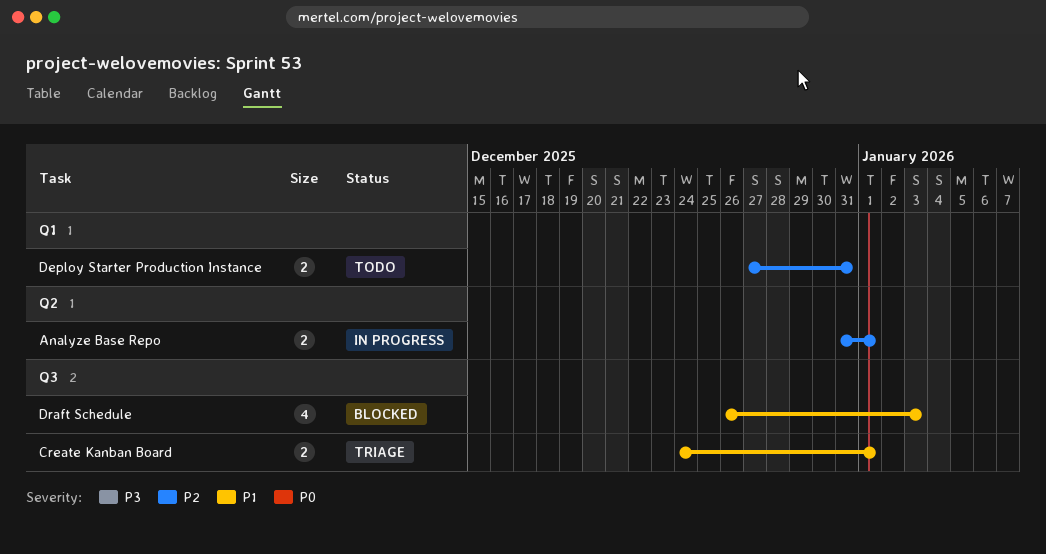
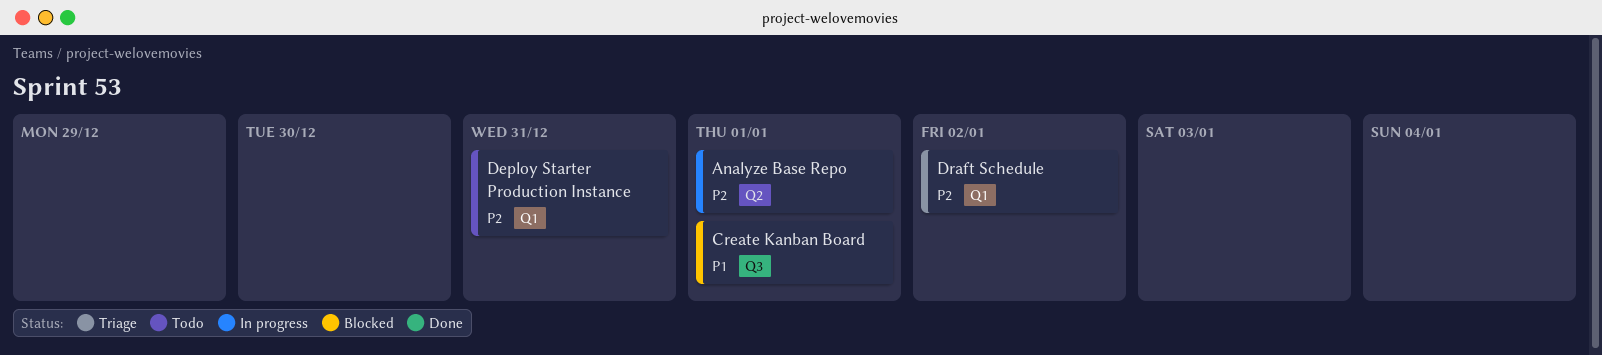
Create Kanban Board, status: Triage -> Blocked
Draft Schedule, status: Blocked -> Triage
Draft Schedule, priority: P1 -> P2
Draft Schedule, label: Q3 -> Q1
Draft Schedule, due: Jan 3 -> Jan 2

